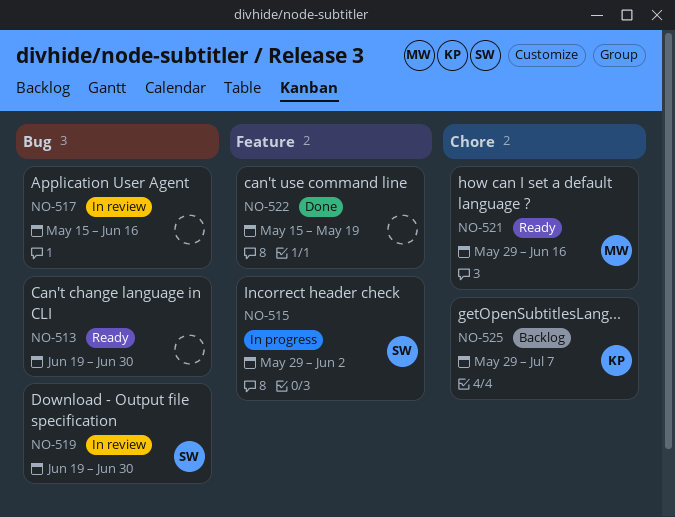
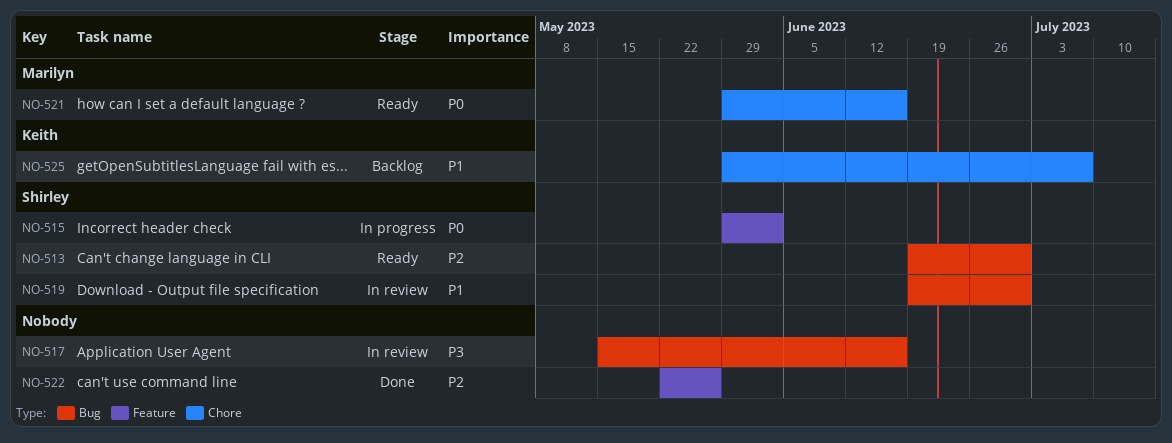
NO-513, owner: none -> Shirley
NO-522, start: May 15 -> May 22
NO-522, due: May 19 -> May 26

